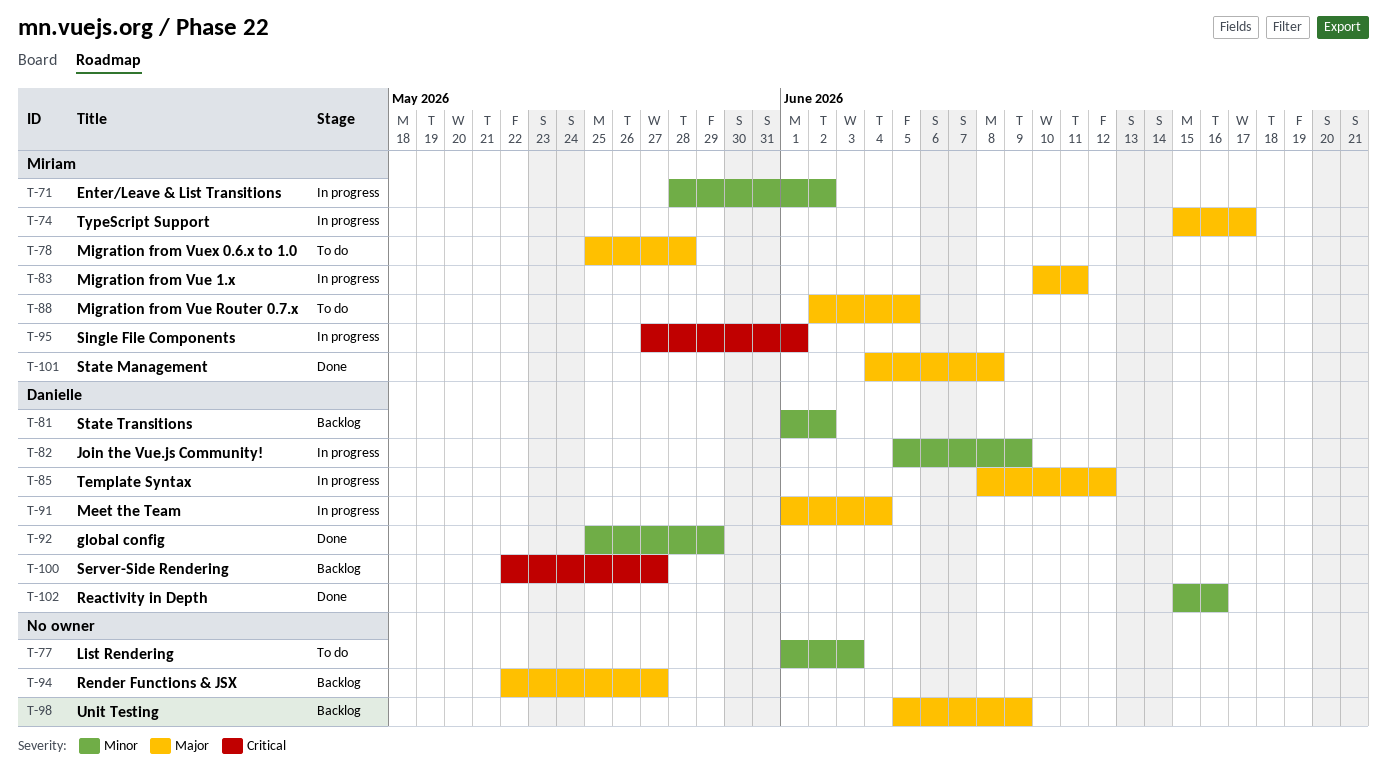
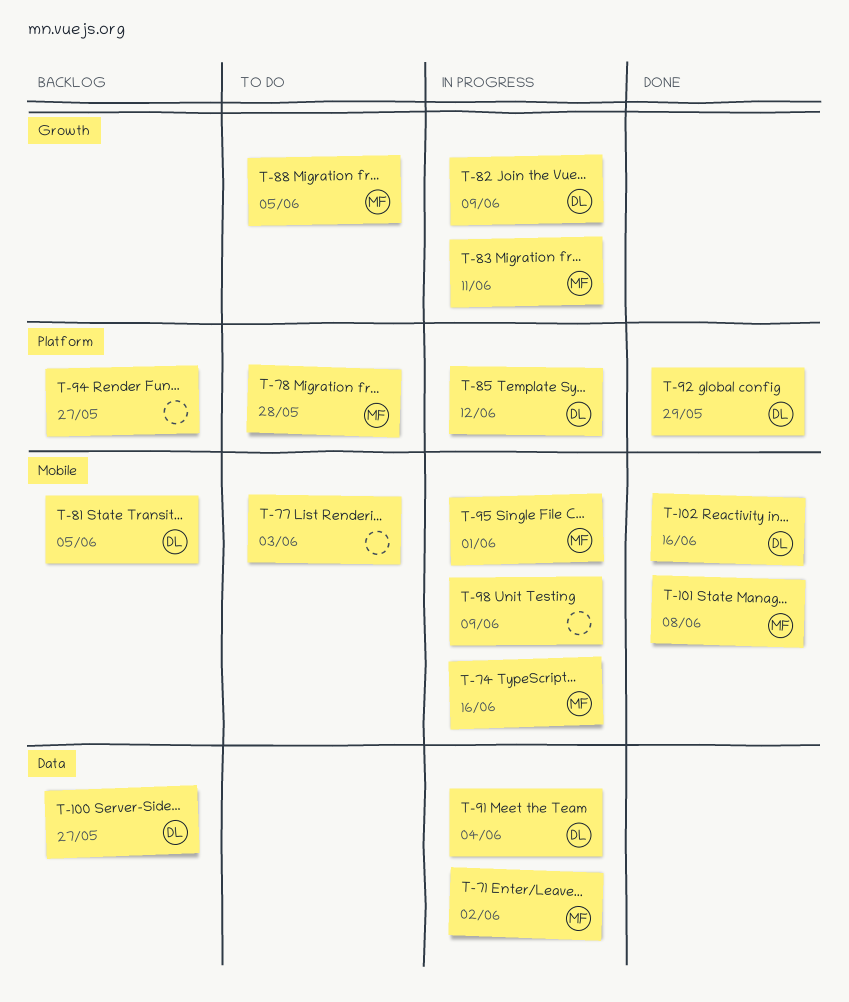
T-74, due: Jun 17 -> Jun 16
T-81, due: Jun 2 -> Jun 5
T-98, status: Backlog -> In progress

